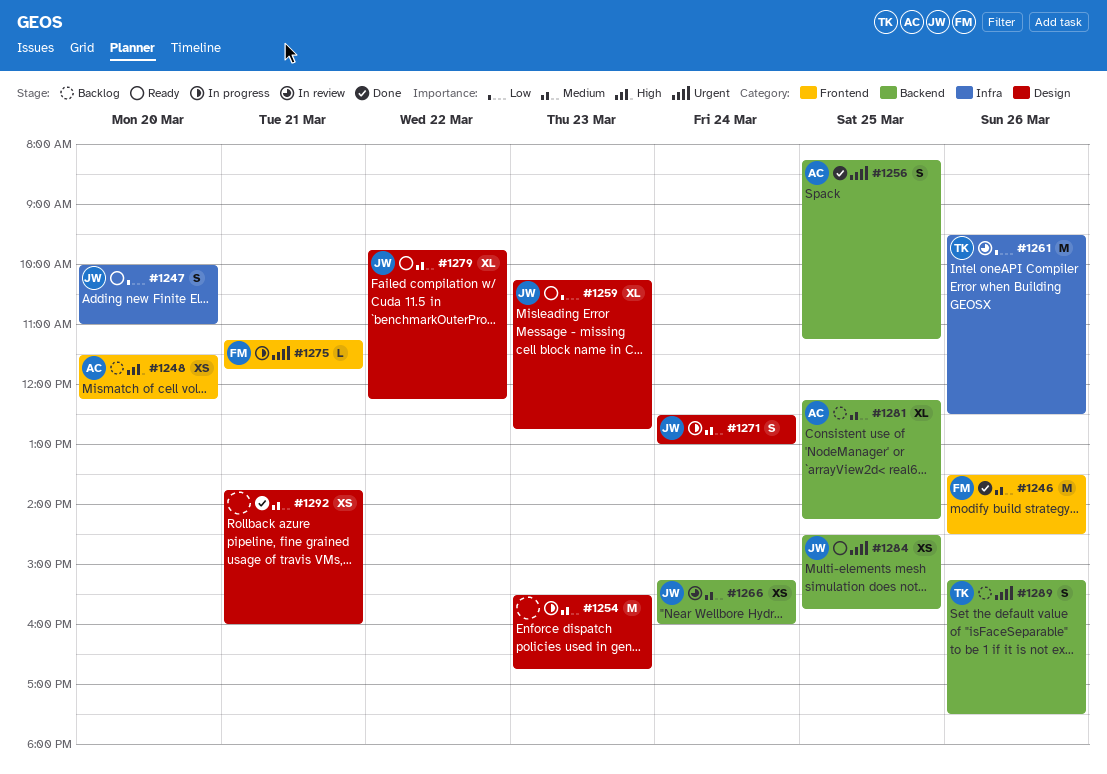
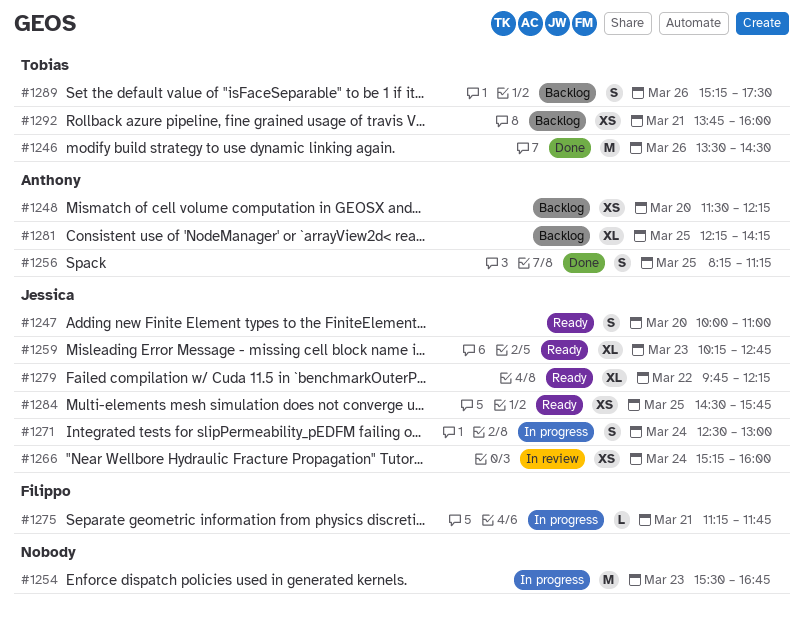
#1246, owner: Filippo -> Tobias
#1261: present -> none
#1292, status: Done -> Backlog
#1292, owner: none -> Tobias

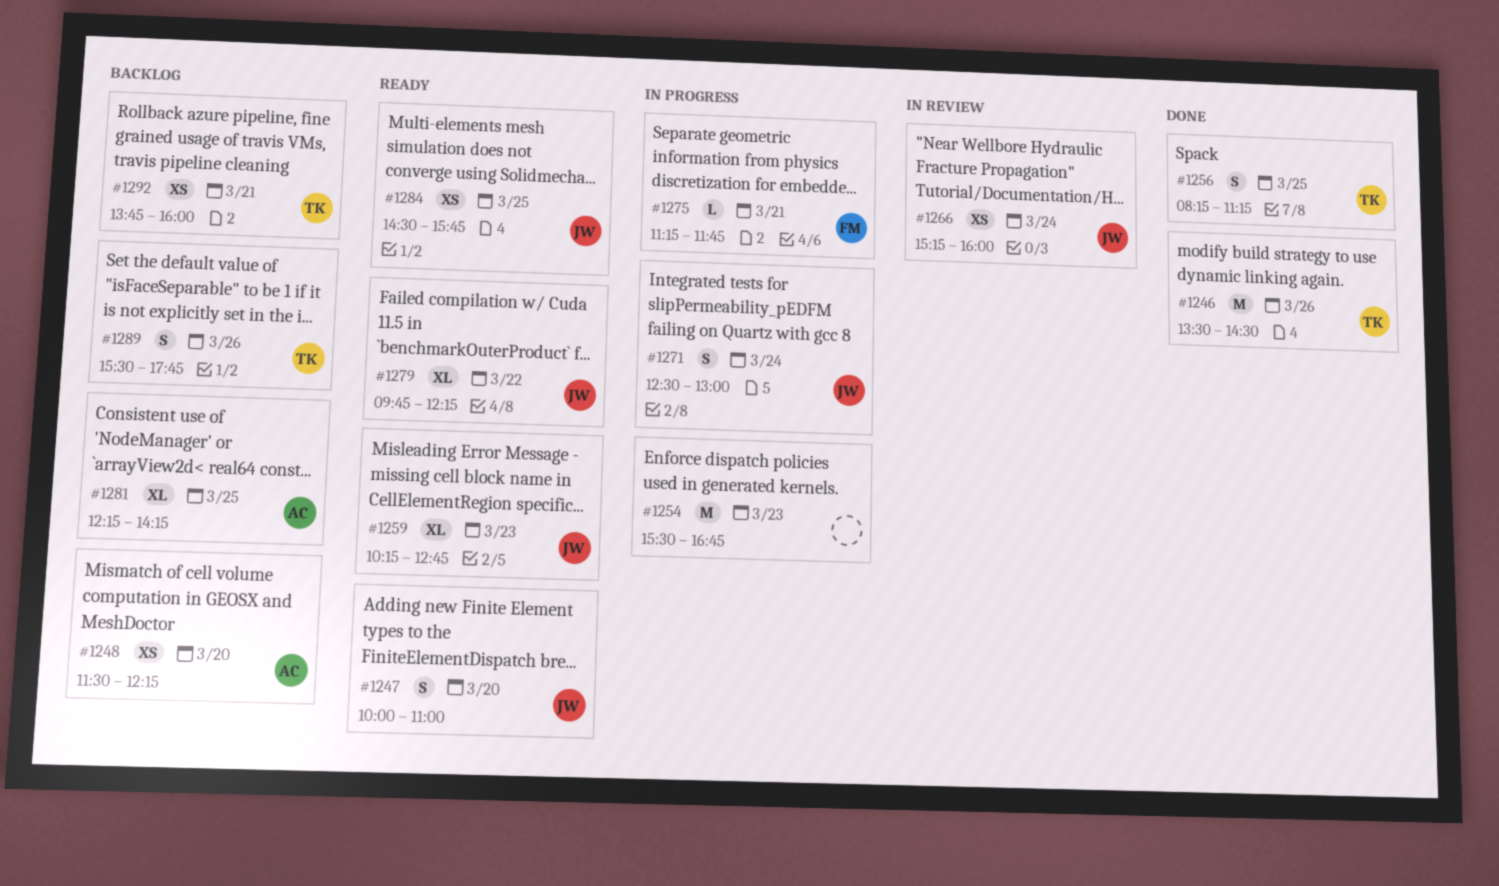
#1256, owner: Anthony -> Tobias
#1289, begins: 15:15 -> 15:30
#1289, ends: 17:30 -> 17:45

